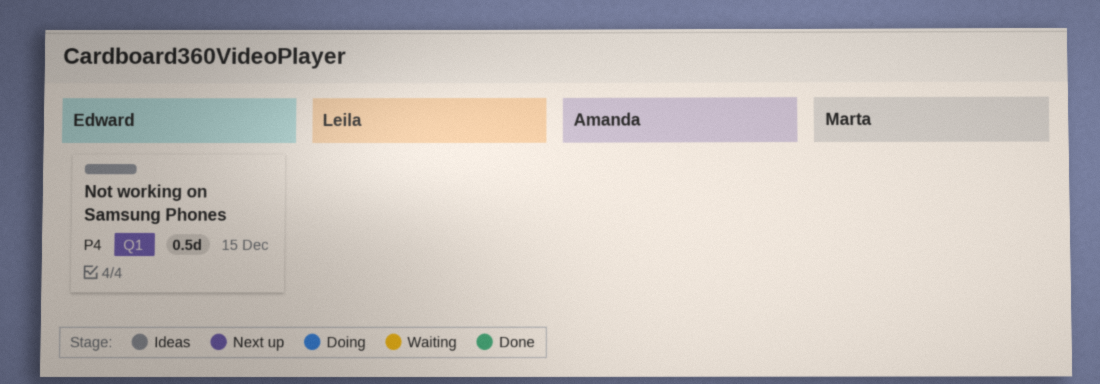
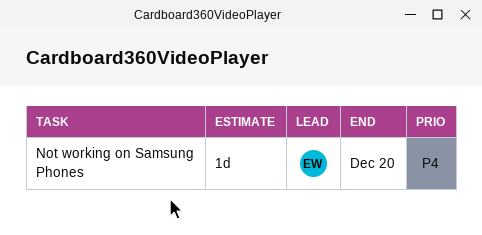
Not working on Samsung Phones, estimate: 0.5d -> 1d
Not working on Samsung Phones, due: Dec 15 -> Dec 20

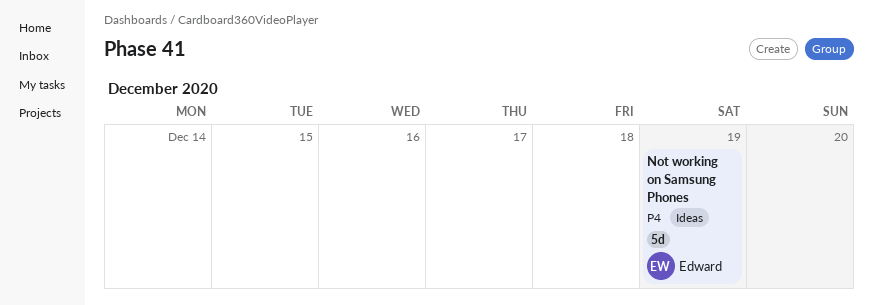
Not working on Samsung Phones, estimate: 1d -> 5d
Not working on Samsung Phones, due: Dec 20 -> Dec 19

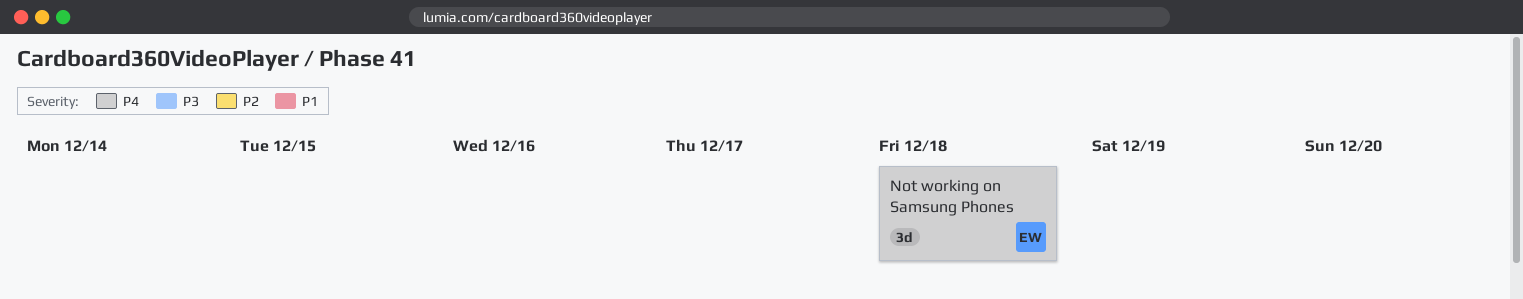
Not working on Samsung Phones, estimate: 5d -> 3d
Not working on Samsung Phones, due: Dec 19 -> Dec 18

